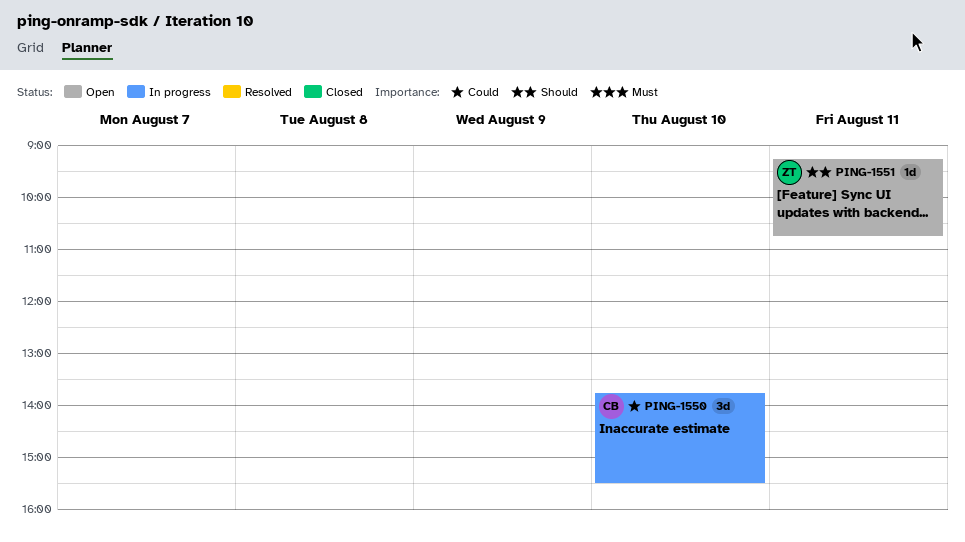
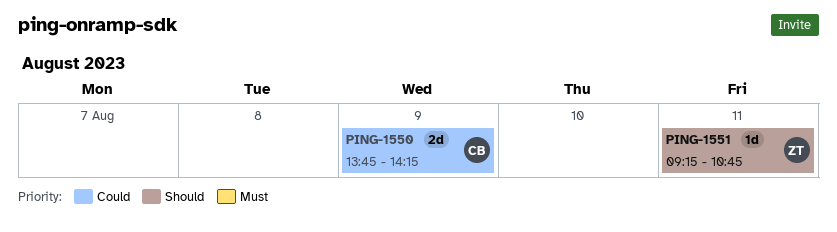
PING-1550, estimate: 3d -> 2d
PING-1550, day: Aug 10 -> Aug 9
PING-1550, ends: 15:30 -> 14:15

